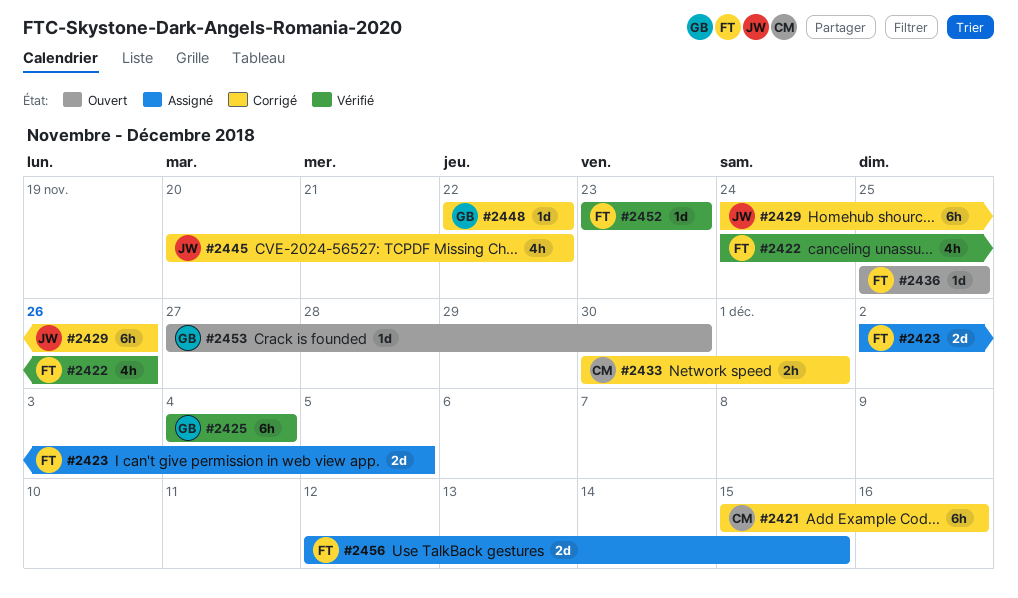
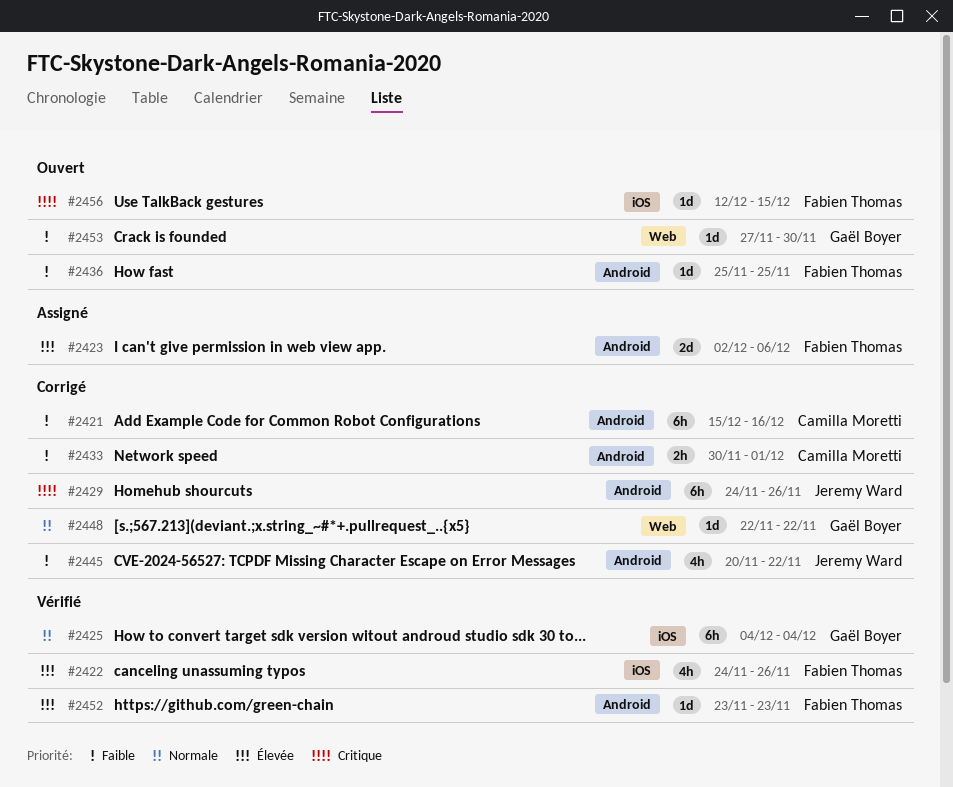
#2423, due: Dec 5 -> Dec 6
#2456, status: Assigné -> Ouvert
#2456, estimate: 2d -> 1d

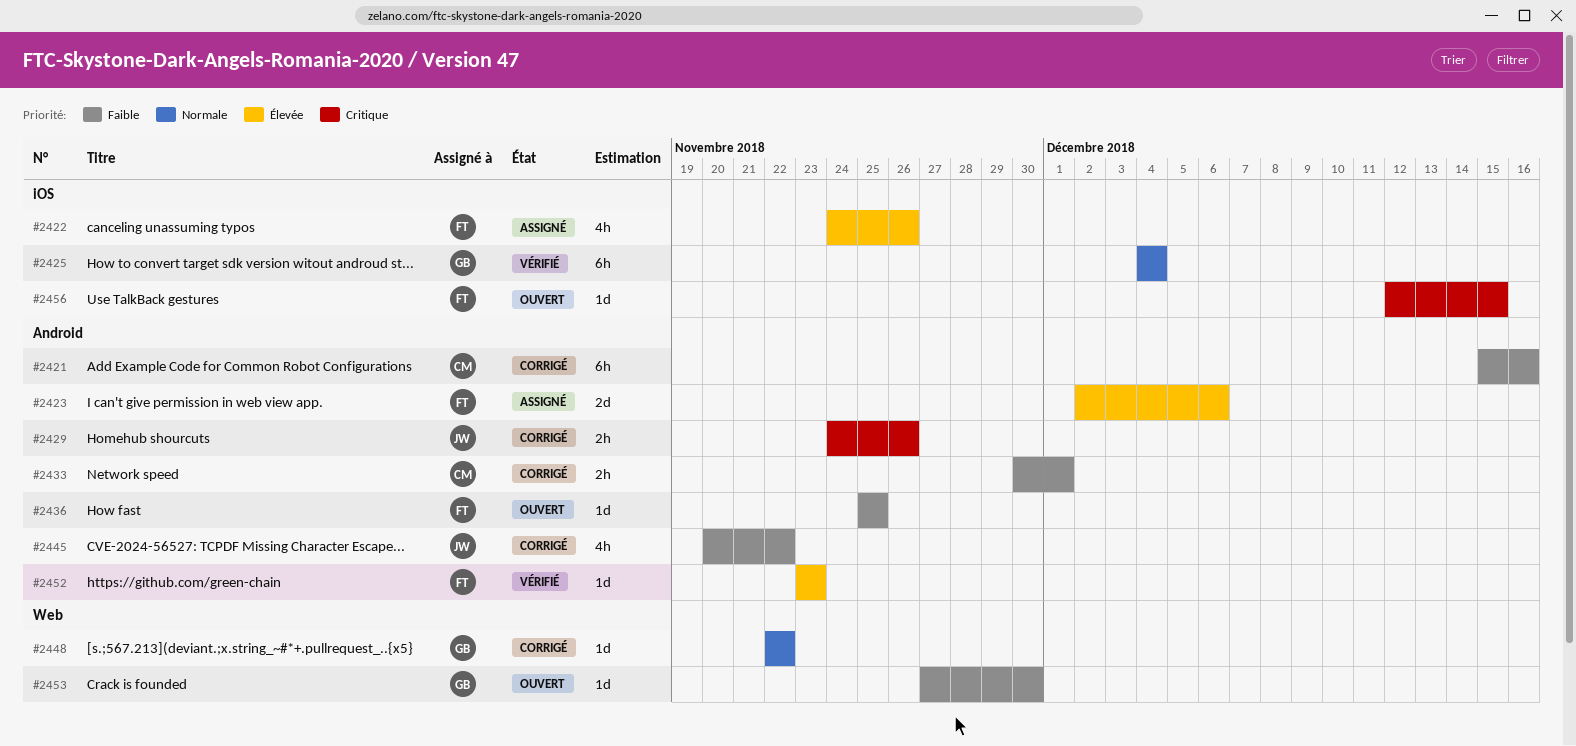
#2422, status: Vérifié -> Assigné
#2429, estimate: 6h -> 2h

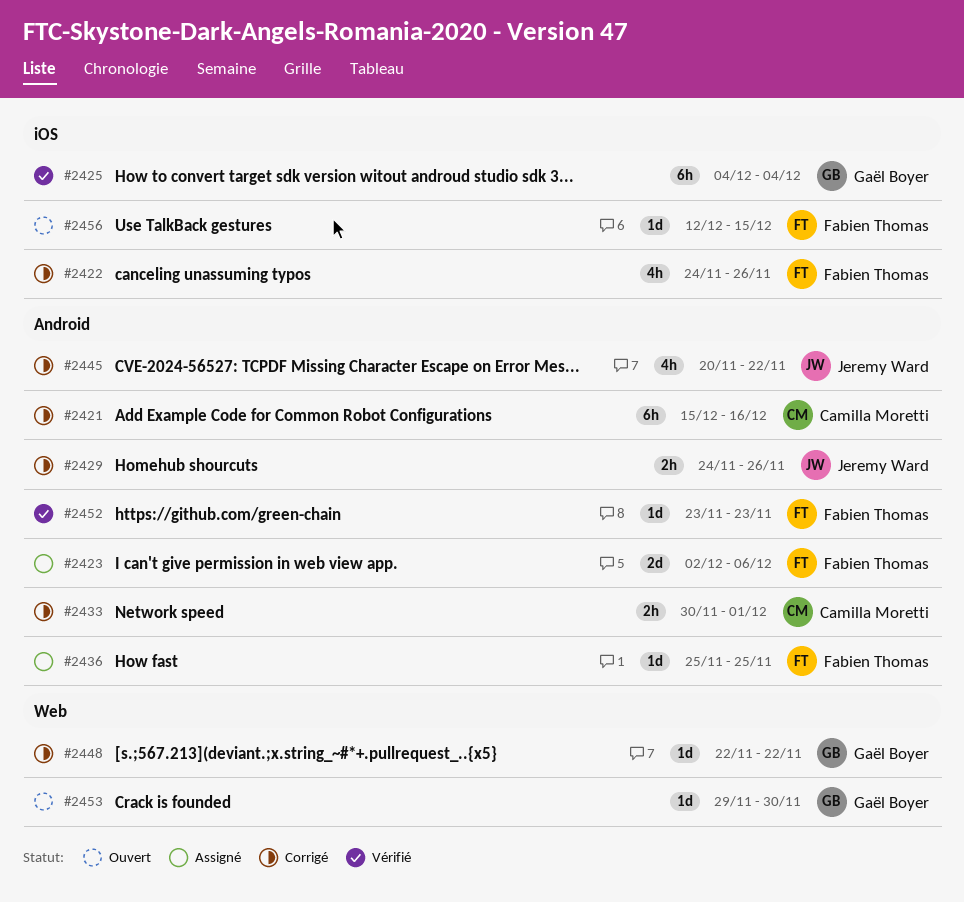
#2422, status: Assigné -> Corrigé
#2436, status: Ouvert -> Assigné
#2453, start: Nov 27 -> Nov 29

